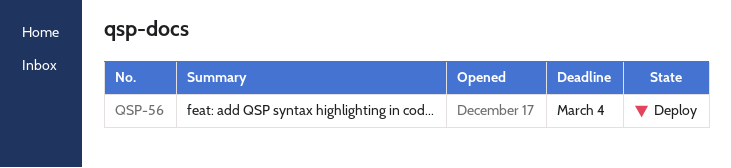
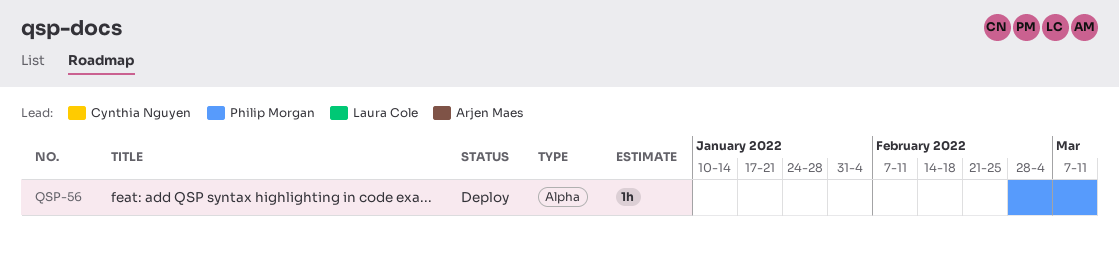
QSP-56, due: Mar 4 -> Mar 11

